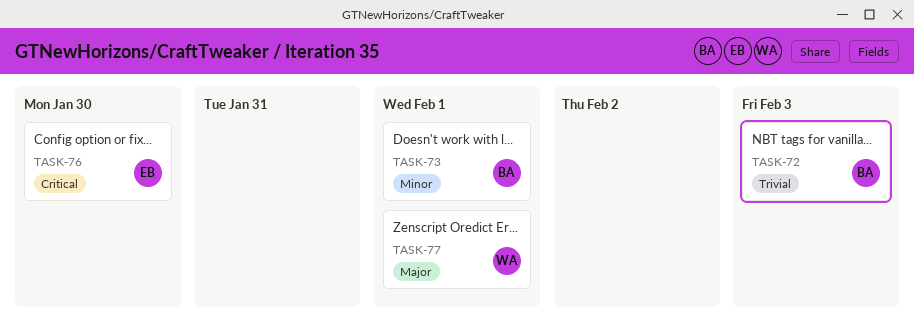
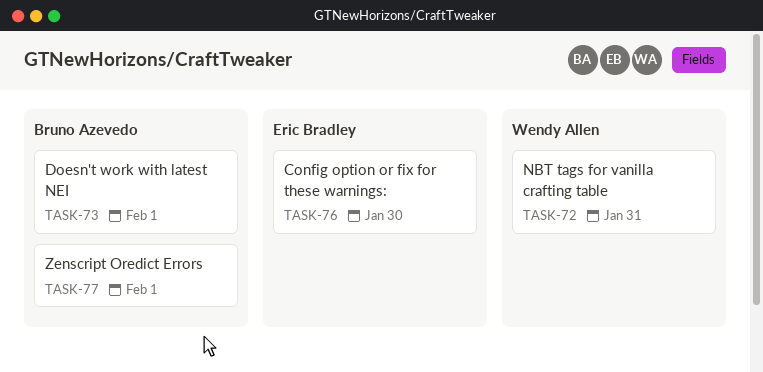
TASK-72, owner: Bruno Azevedo -> Wendy Allen
TASK-72, due: Feb 3 -> Jan 31
TASK-77, owner: Wendy Allen -> Bruno Azevedo

